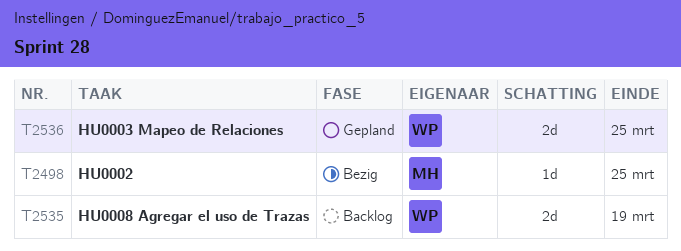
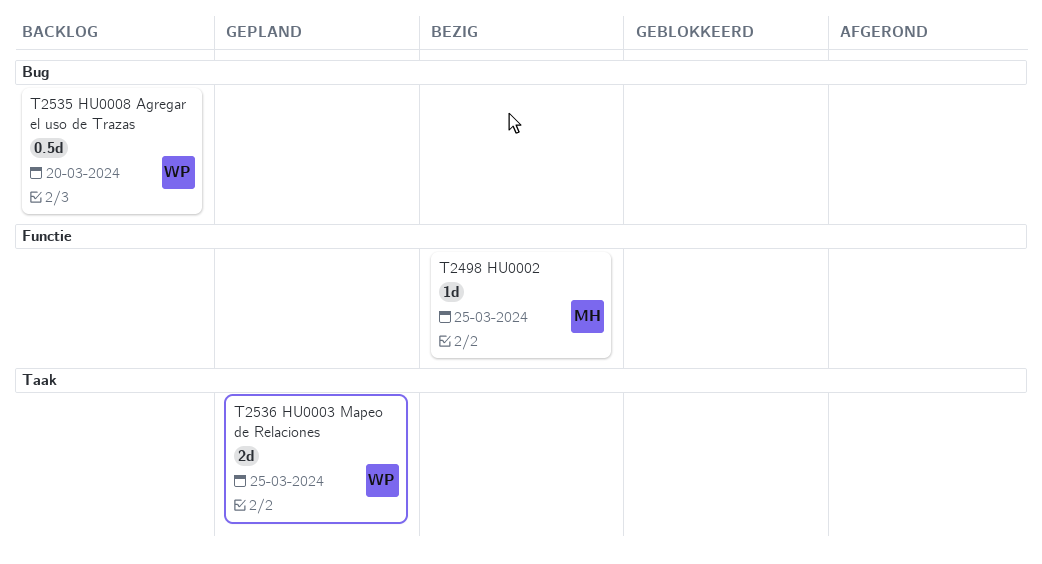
T2535, estimate: 2d -> 0.5d
T2535, due: Mar 19 -> Mar 20

